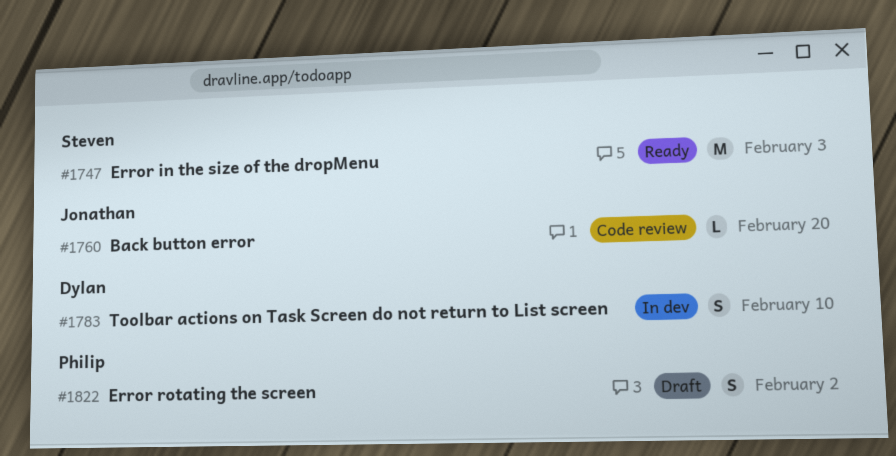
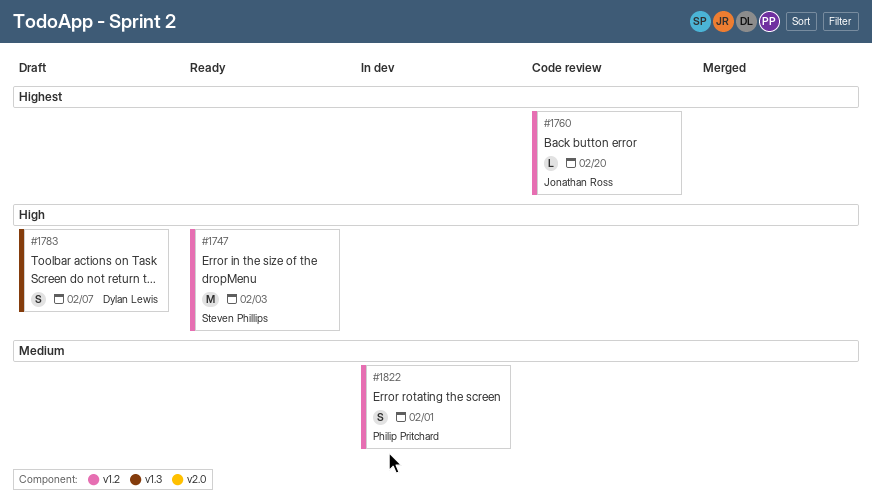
#1783, status: In dev -> Draft
#1783, due: Feb 10 -> Feb 7
#1822, status: Draft -> In dev
#1822, due: Feb 2 -> Feb 1

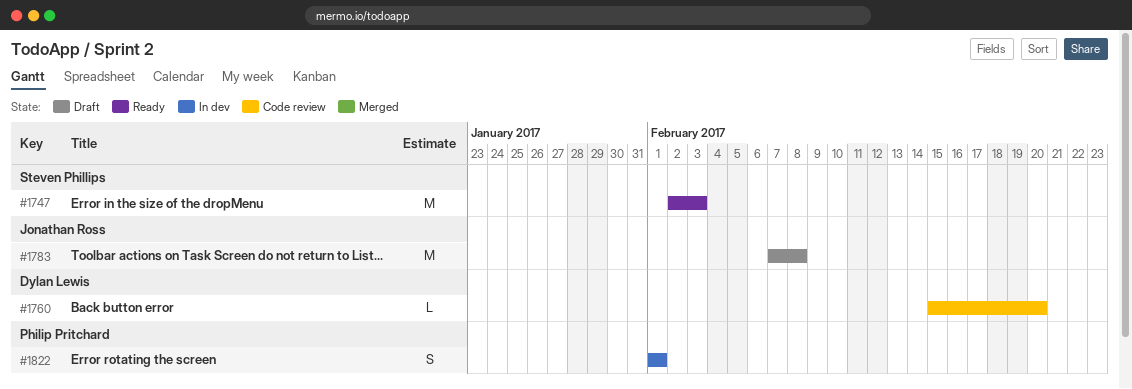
#1760, owner: Jonathan Ross -> Dylan Lewis
#1783, owner: Dylan Lewis -> Jonathan Ross
#1783, estimate: S -> M
#1783, due: Feb 7 -> Feb 8

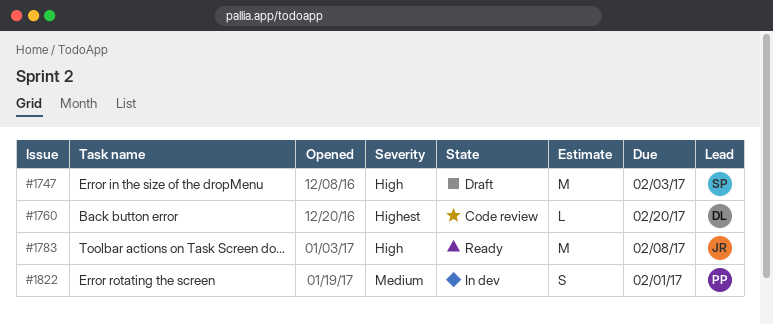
#1747, status: Ready -> Draft
#1783, status: Draft -> Ready

